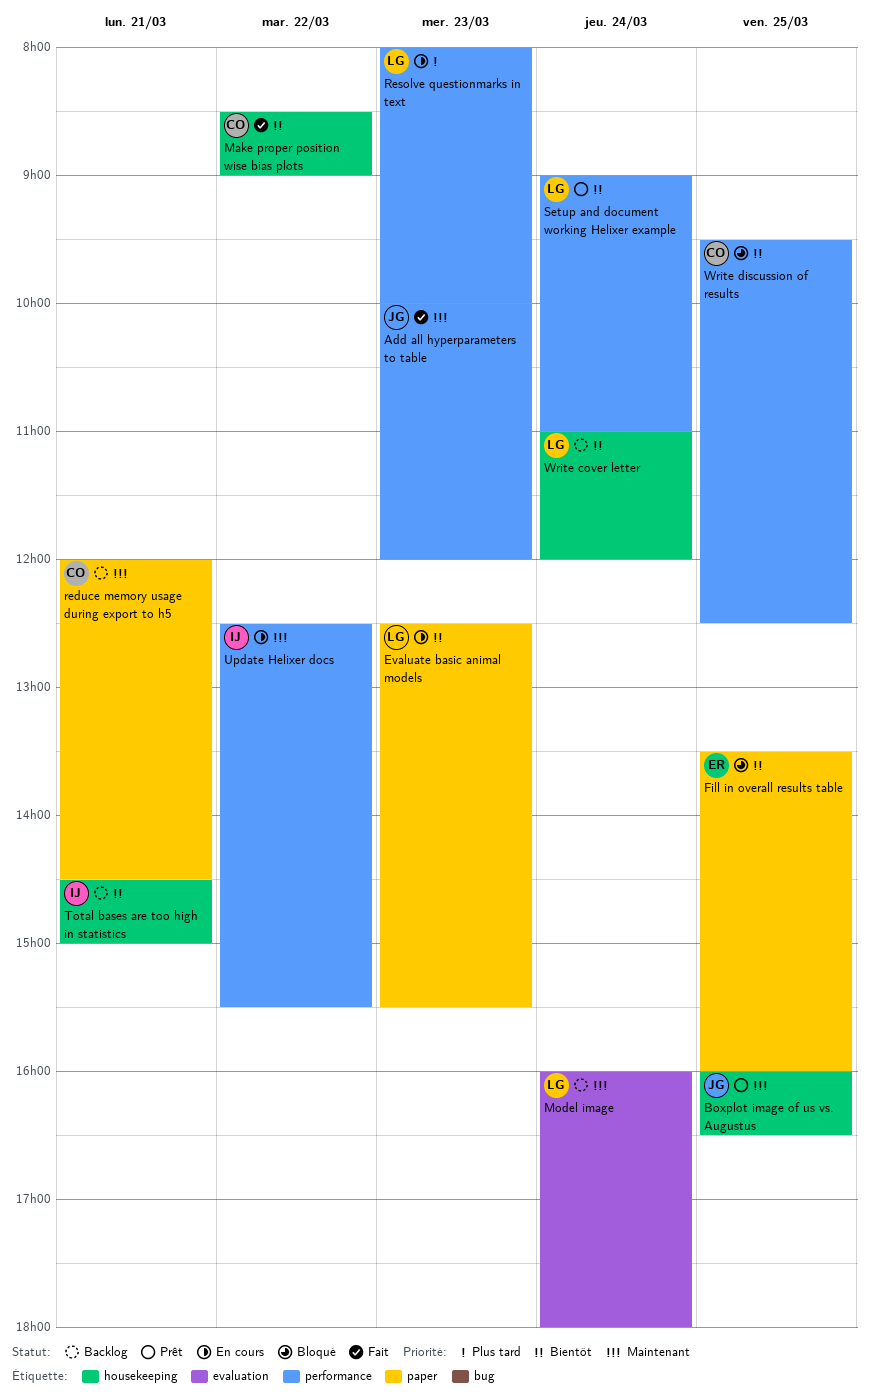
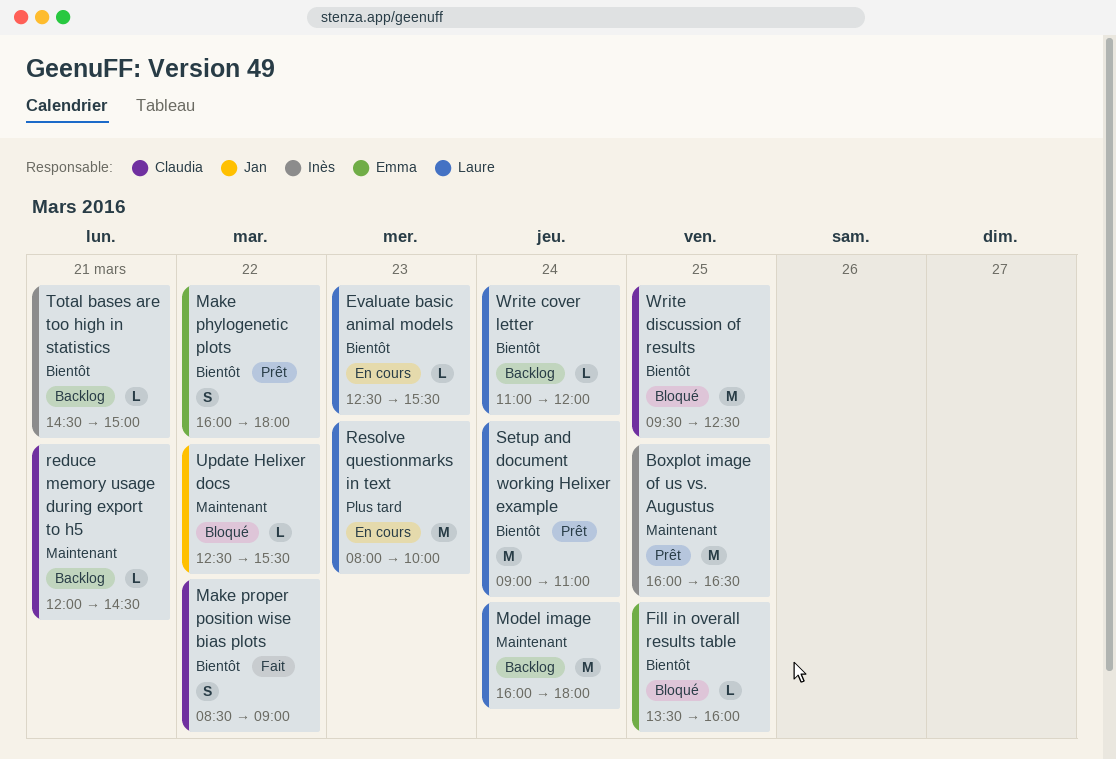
Add all hyperparameters to table: present -> none
Boxplot image of us vs. Augustus, owner: Jan -> Inès
Make phylogenetic plots: none -> present
Update Helixer docs, status: En cours -> Bloqué
Update Helixer docs, owner: Inès -> Jan

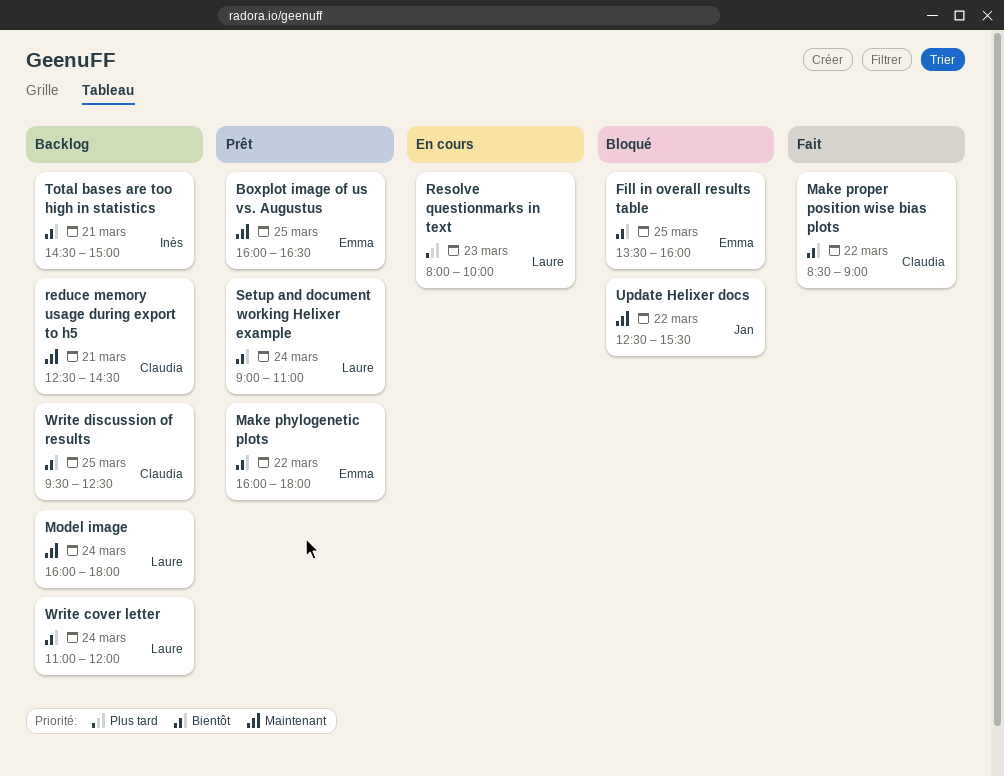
Boxplot image of us vs. Augustus, owner: Inès -> Emma
Evaluate basic animal models: present -> none
reduce memory usage during export to h5, begins: 12:00 -> 12:30
Write discussion of results, status: Bloqué -> Backlog

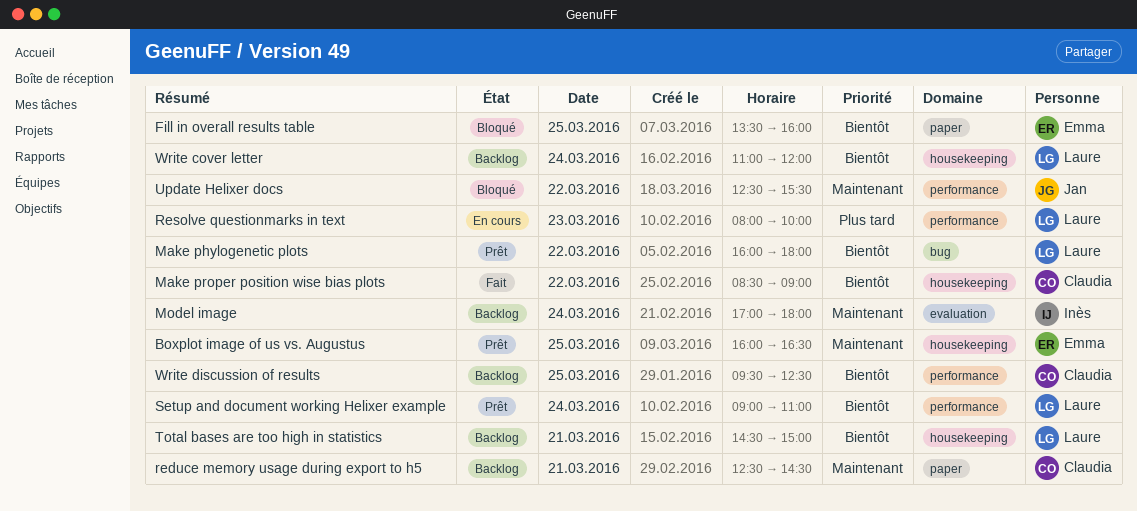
Make phylogenetic plots, owner: Emma -> Laure
Model image, owner: Laure -> Inès
Model image, begins: 16:00 -> 17:00
Total bases are too high in statistics, owner: Inès -> Laure

